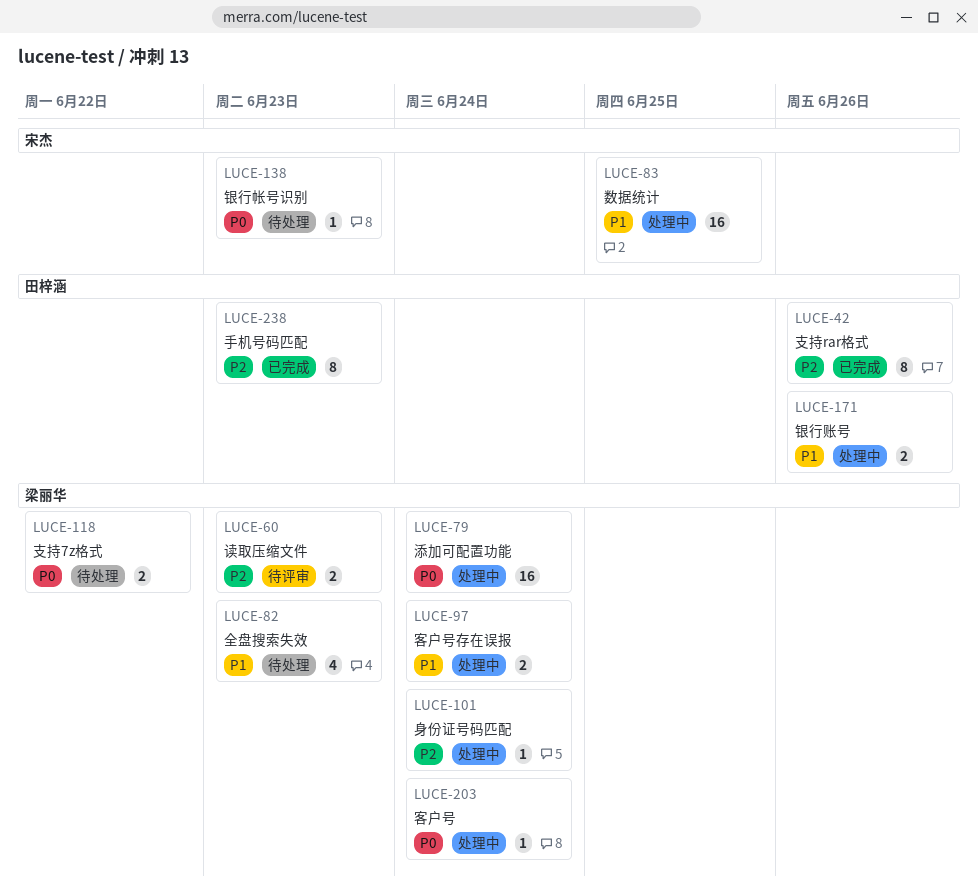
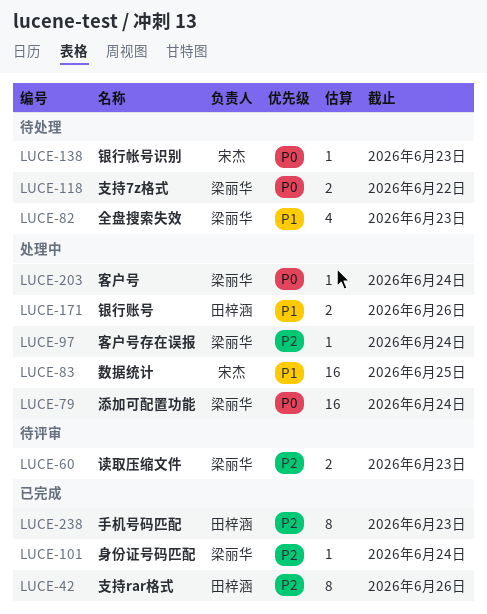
LUCE-97, priority: P1 -> P2
LUCE-97, estimate: 2 -> 1
LUCE-101, status: 处理中 -> 已完成

